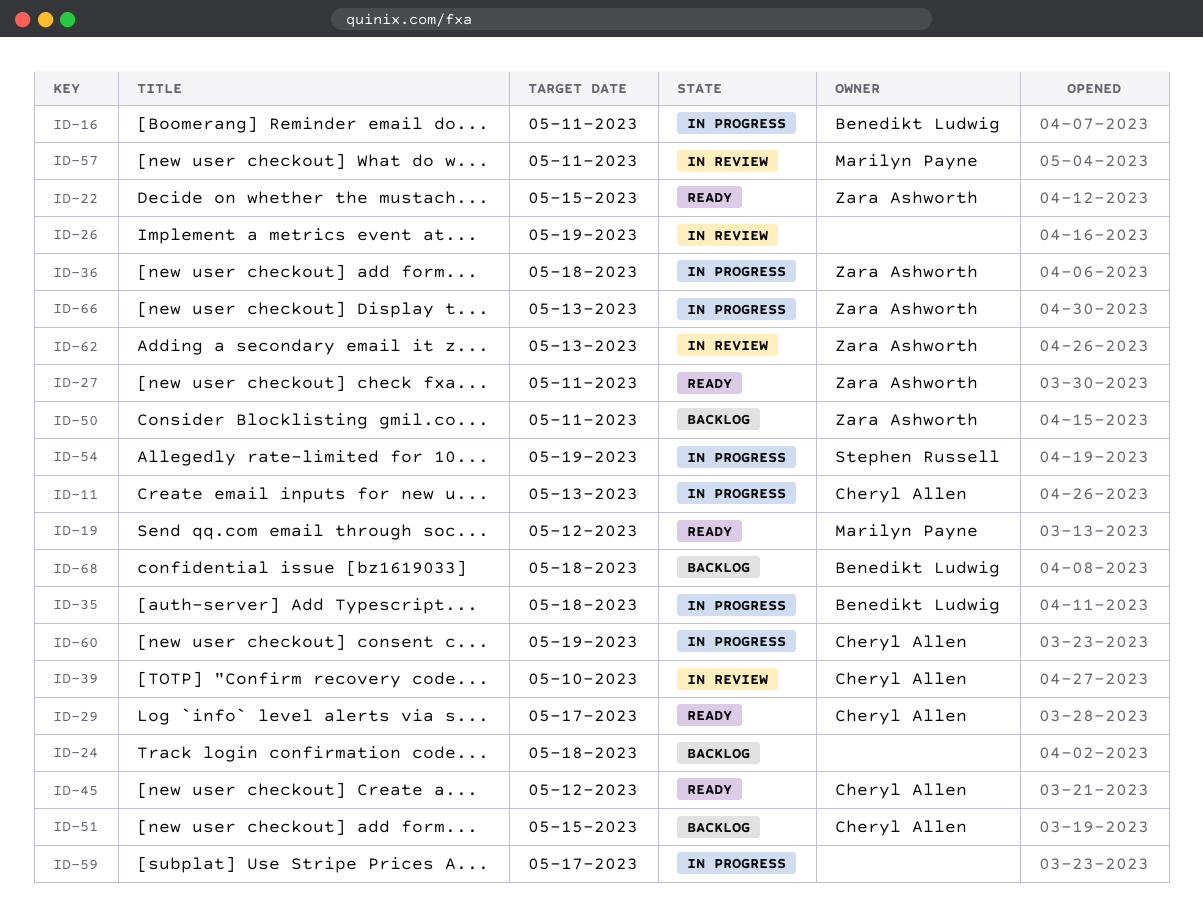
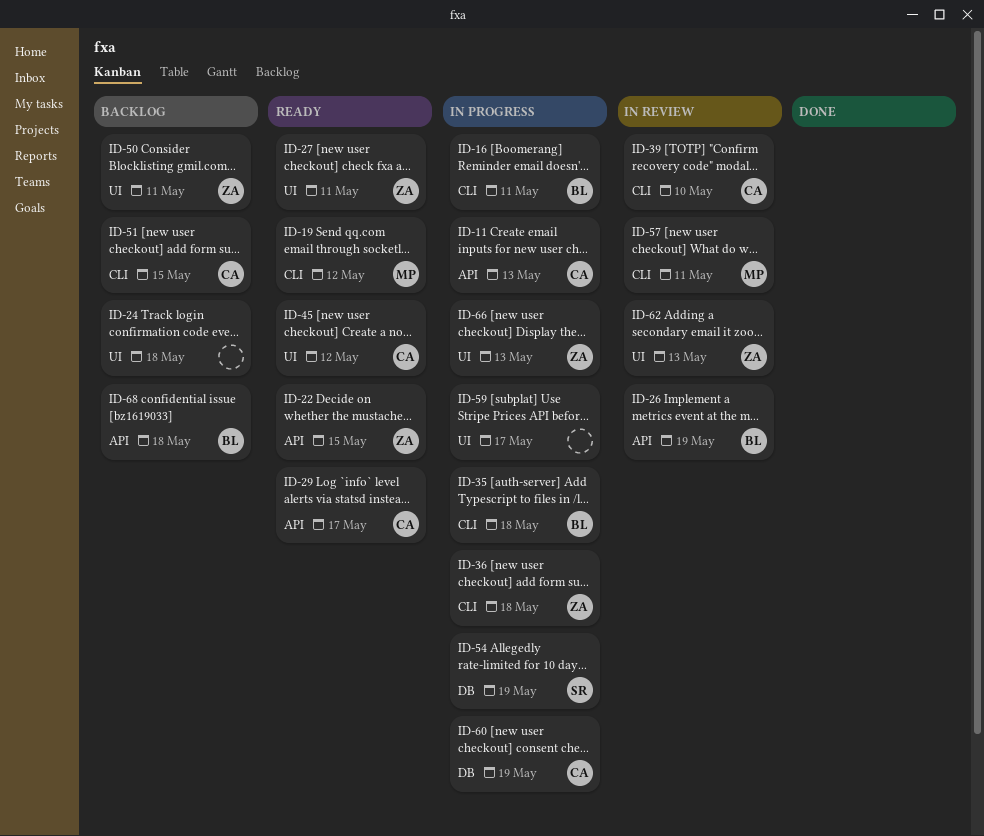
ID-26, owner: none -> Benedikt Ludwig

